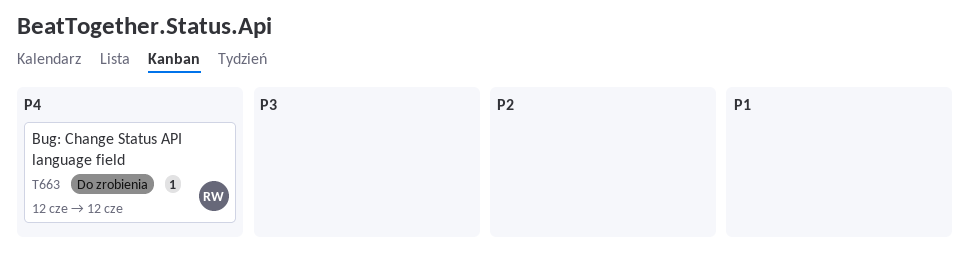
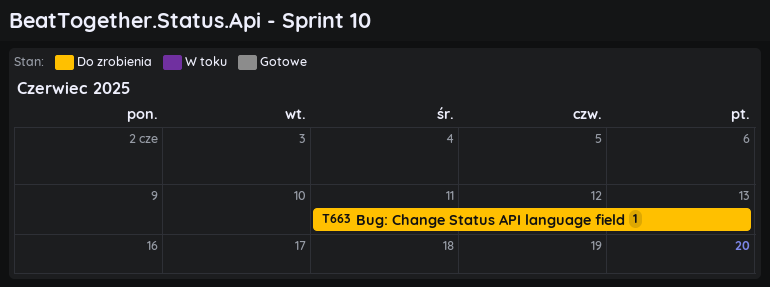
T663, start: Jun 12 -> Jun 11
T663, due: Jun 12 -> Jun 13

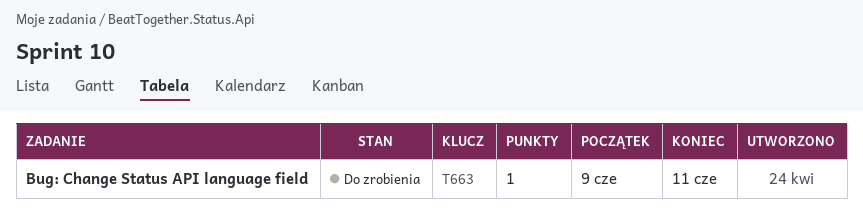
T663, start: Jun 11 -> Jun 9
T663, due: Jun 13 -> Jun 11

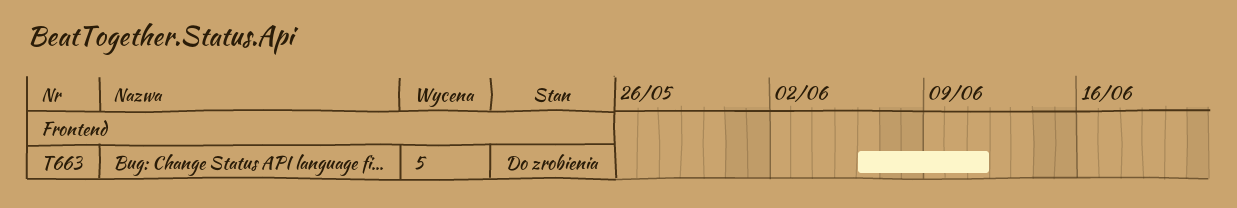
T663, estimate: 1 -> 5
T663, start: Jun 9 -> Jun 6

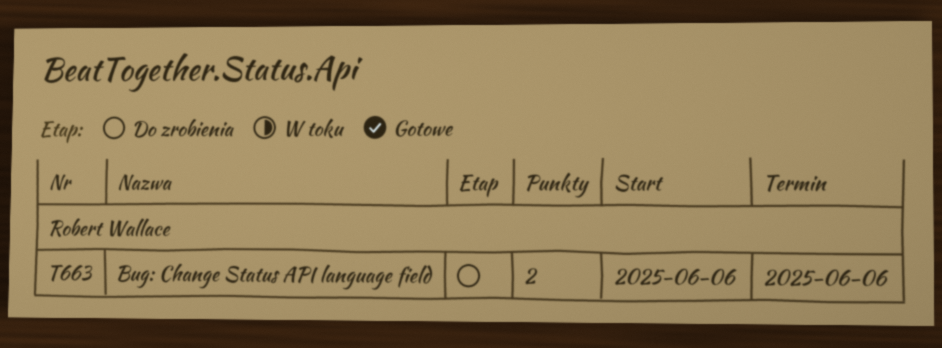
T663, estimate: 5 -> 2
T663, due: Jun 11 -> Jun 6

